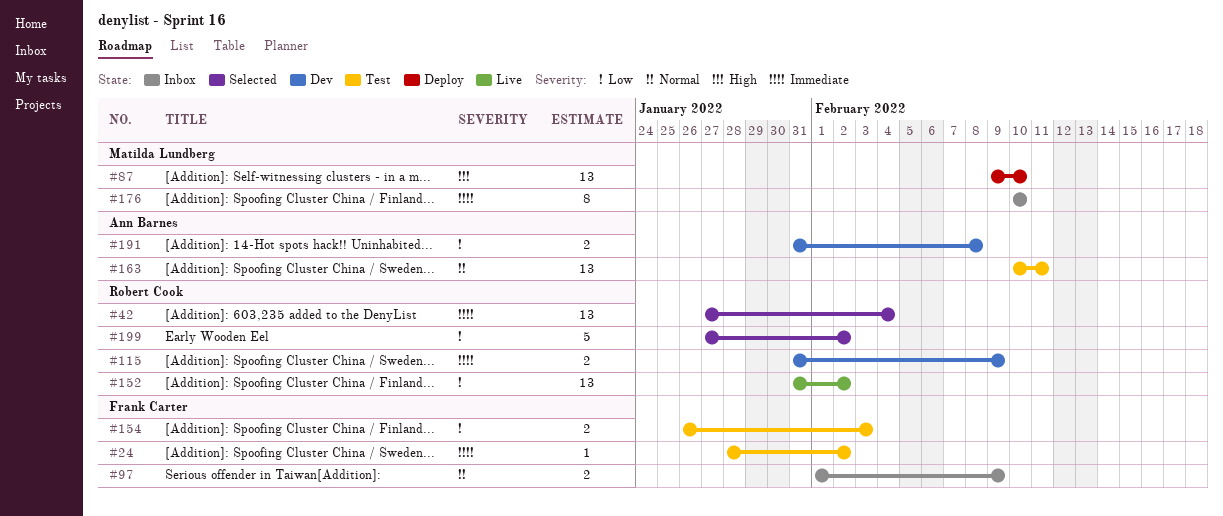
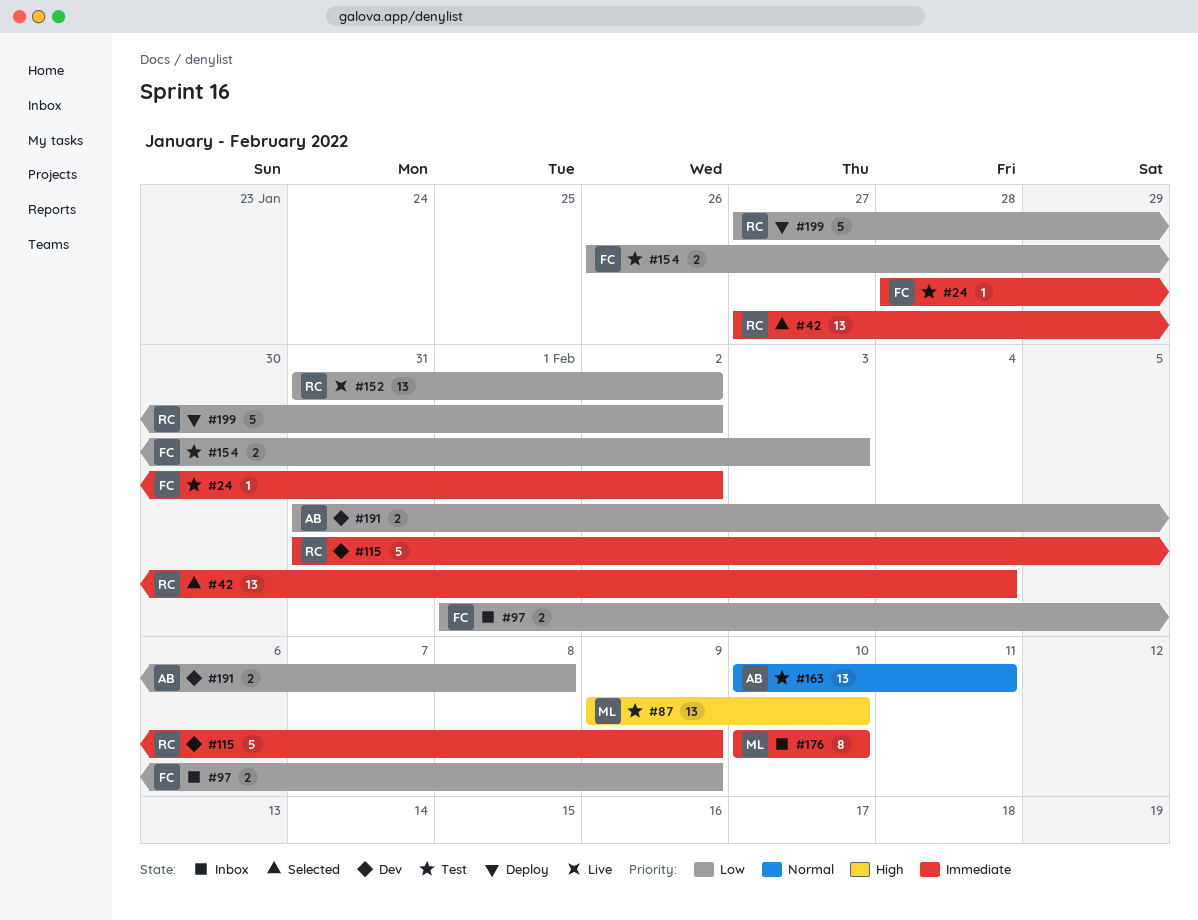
#87, status: Deploy -> Test
#97, priority: Normal -> Low
#115, estimate: 2 -> 5
#199, status: Selected -> Deploy

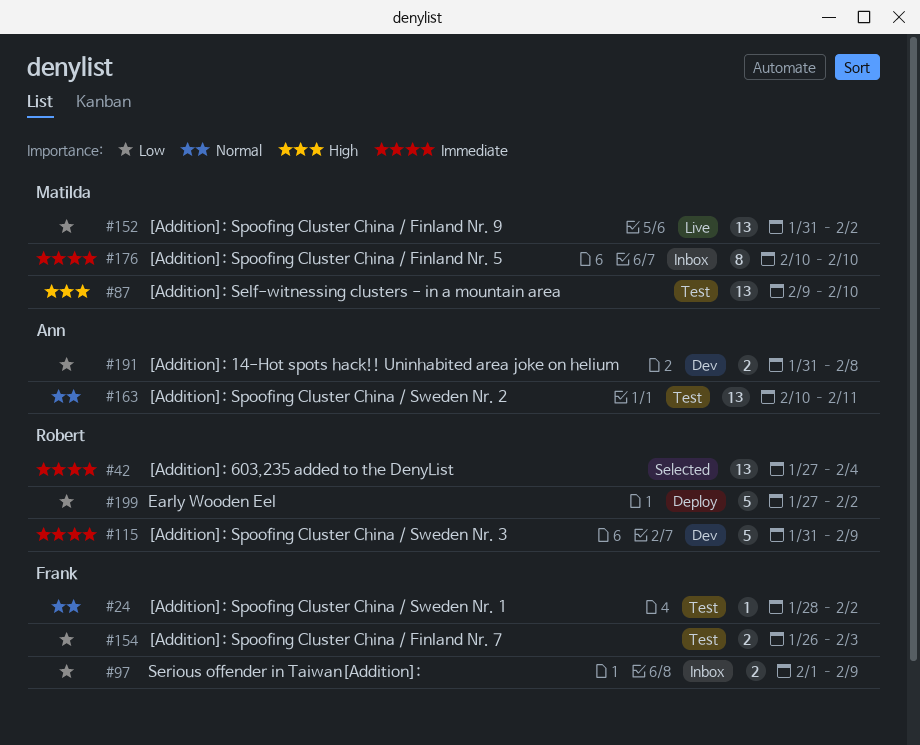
#24, priority: Immediate -> Normal
#152, owner: Robert -> Matilda

